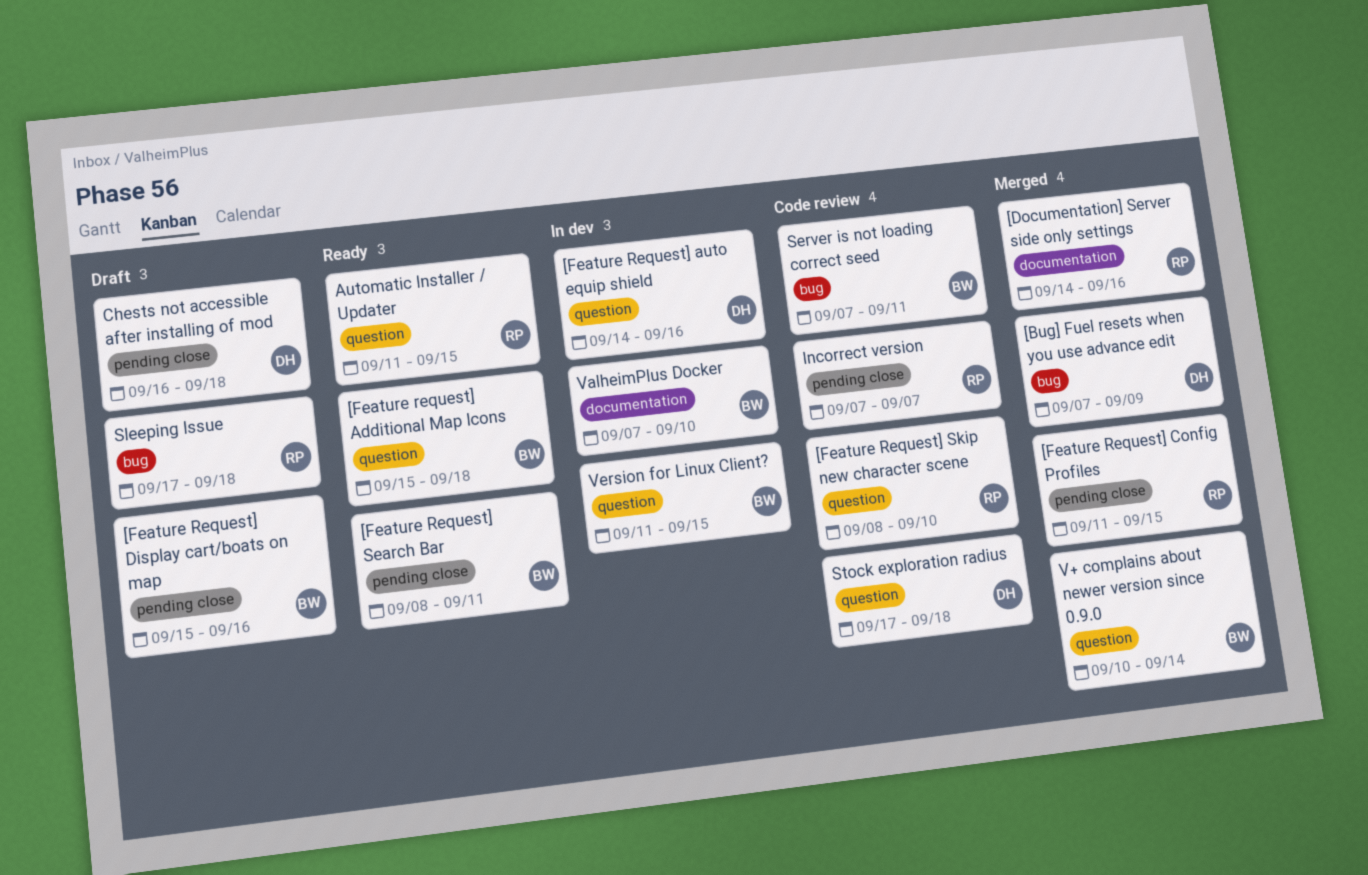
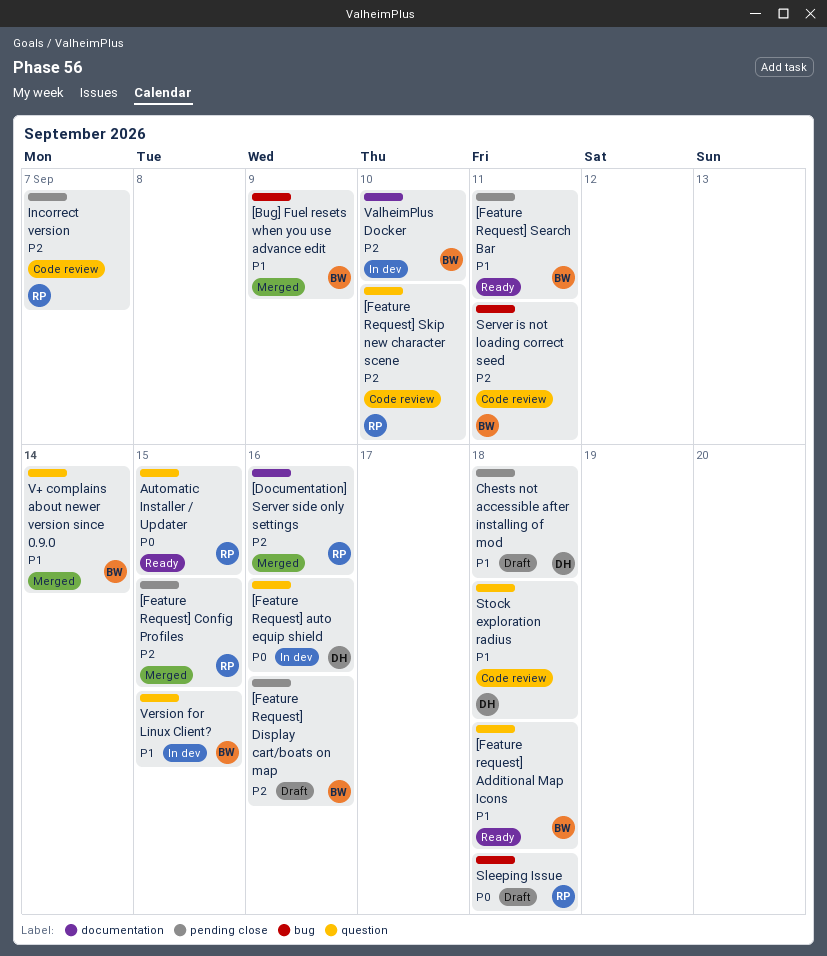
[Bug] Fuel resets when you use advance edit, owner: DH -> BW

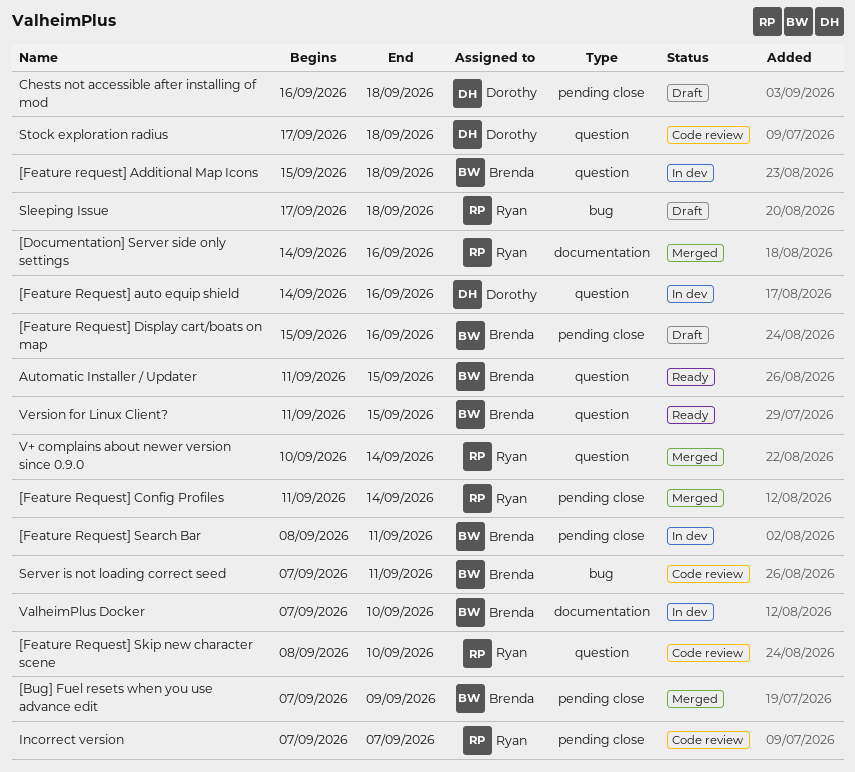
[Bug] Fuel resets when you use advance edit, label: bug -> pending close
[Feature request] Additional Map Icons, status: Ready -> In dev
[Feature Request] Config Profiles, due: Sep 15 -> Sep 14
[Feature Request] Search Bar, status: Ready -> In dev
Automatic Installer / Updater, owner: Ryan -> Brenda
V+ complains about newer version since 0.9.0, owner: Brenda -> Ryan
Version for Linux Client?, status: In dev -> Ready

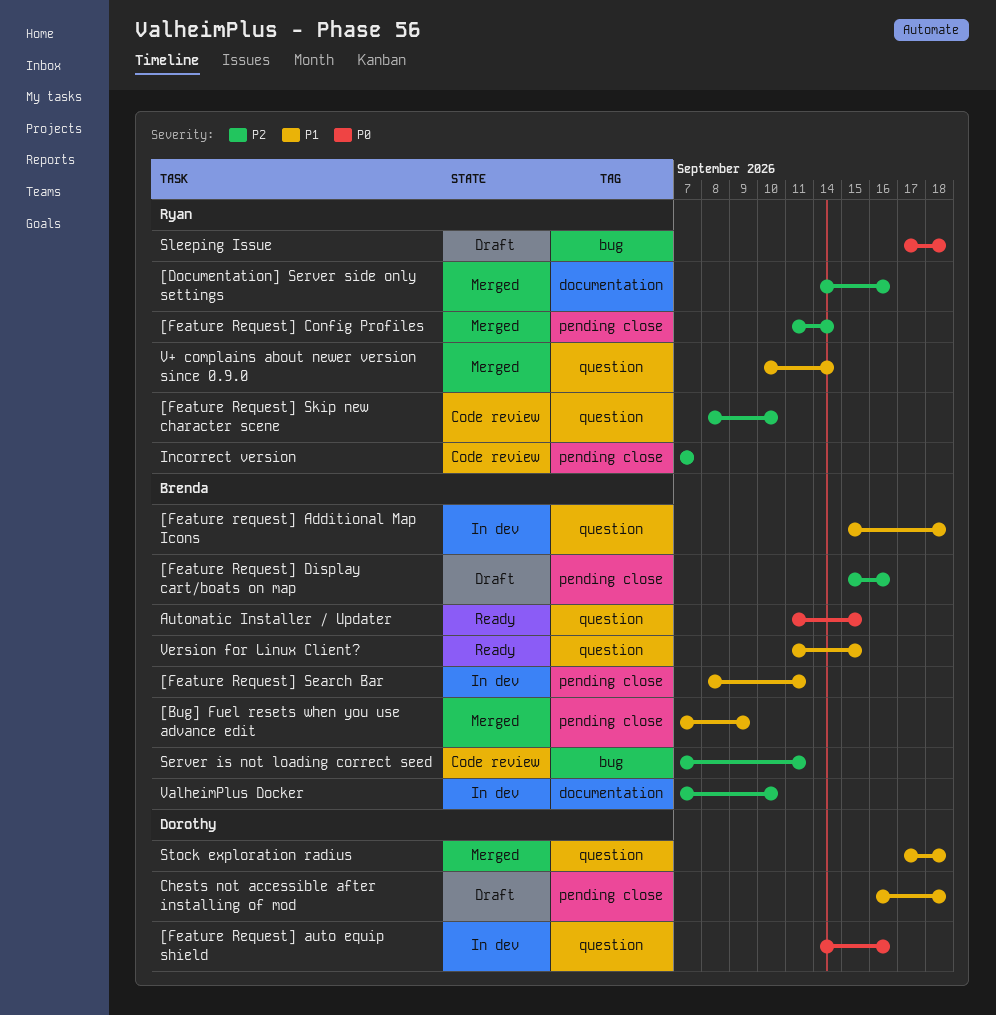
Stock exploration radius, status: Code review -> Merged

